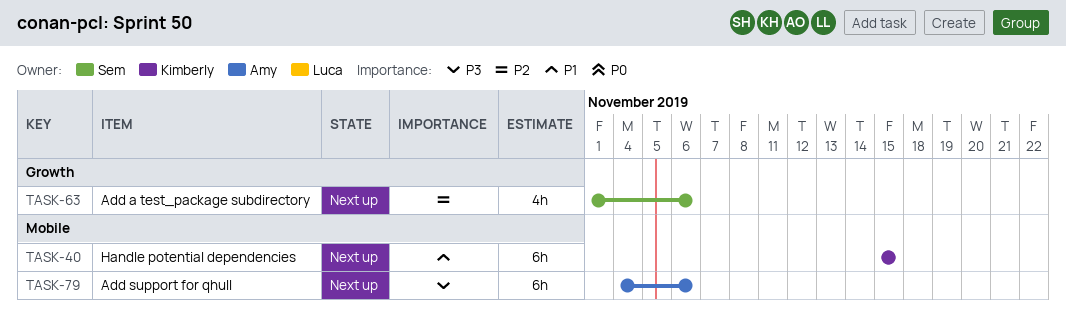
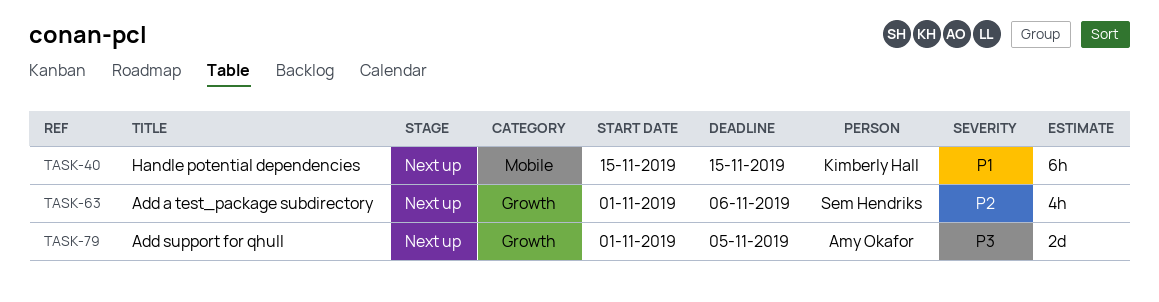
TASK-79, label: Mobile -> Growth
TASK-79, estimate: 6h -> 2d
TASK-79, start: Nov 4 -> Nov 1
TASK-79, due: Nov 6 -> Nov 5

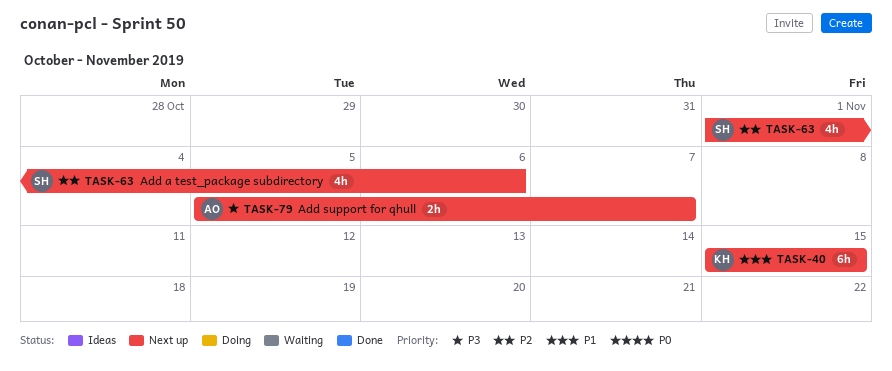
TASK-79, estimate: 2d -> 2h
TASK-79, start: Nov 1 -> Nov 5
TASK-79, due: Nov 5 -> Nov 7

